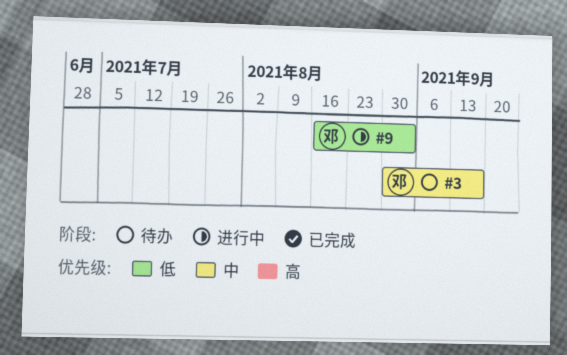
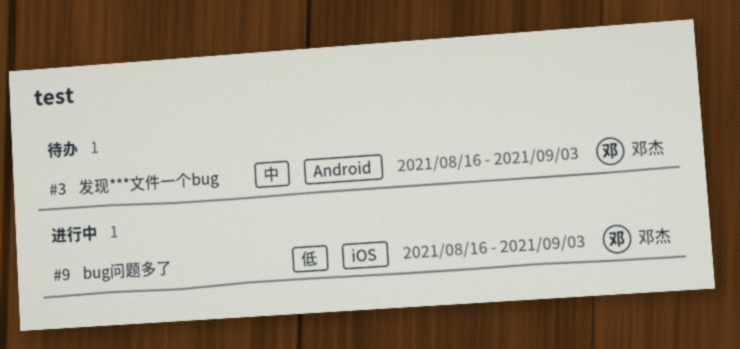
#3, start: Aug 30 -> Aug 16
#3, due: Sep 17 -> Sep 3

